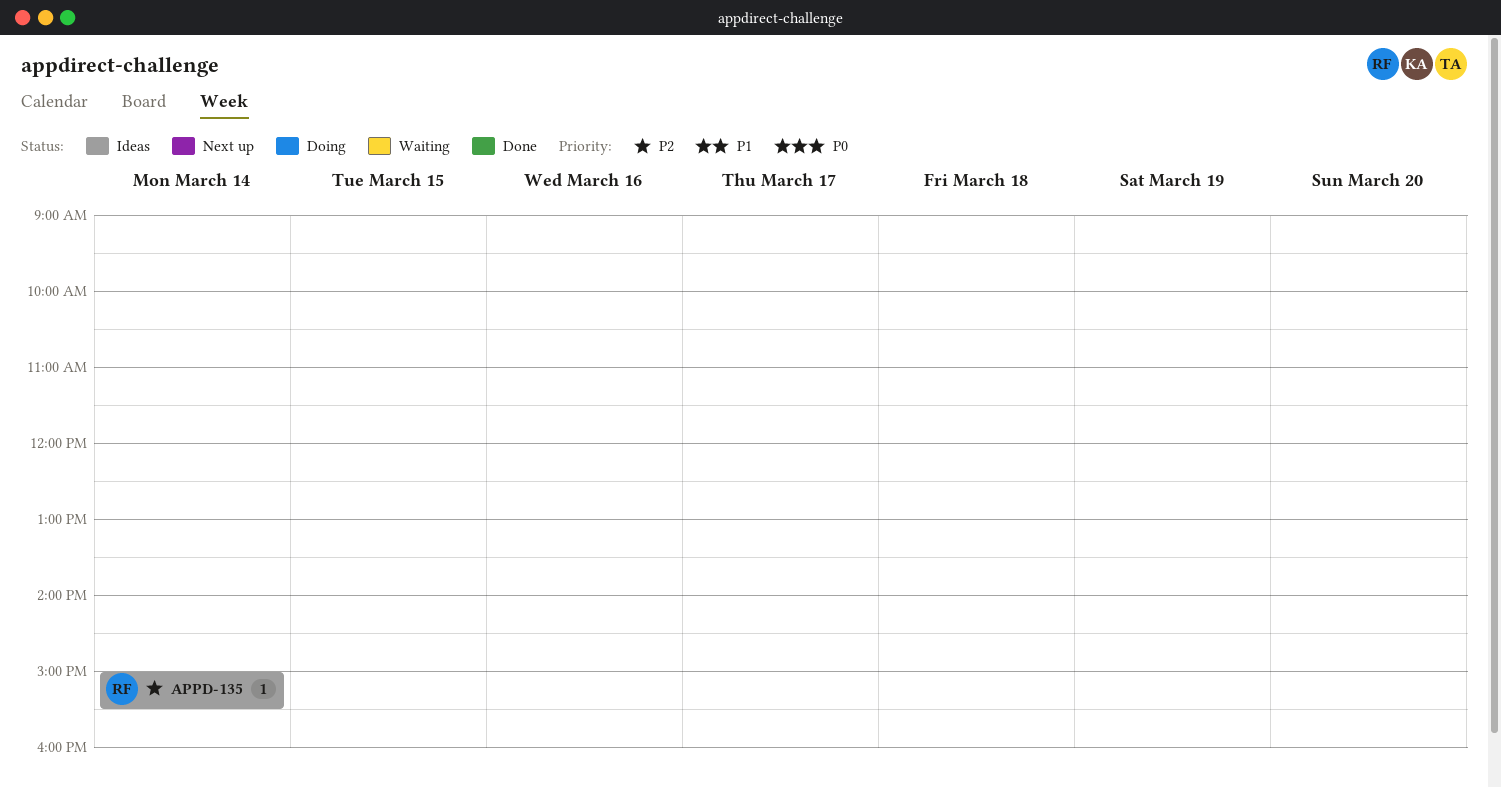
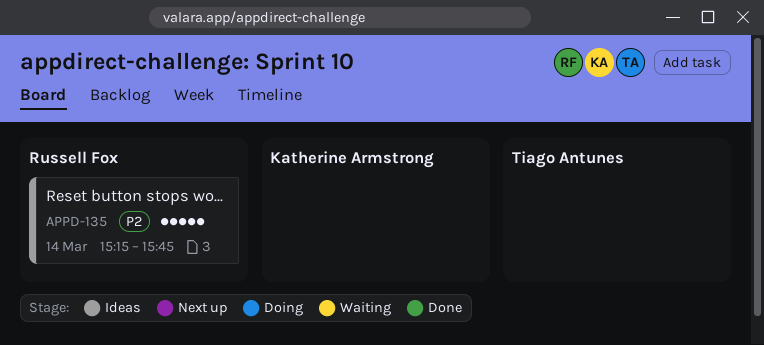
APPD-135, estimate: 1 -> 5
APPD-135, begins: 15:00 -> 15:15
APPD-135, ends: 15:30 -> 15:45

